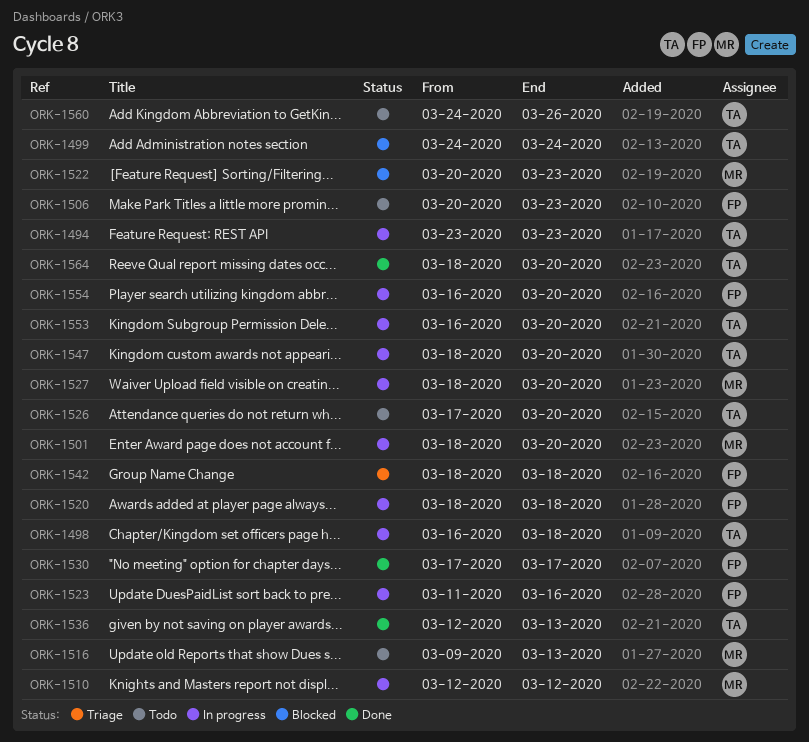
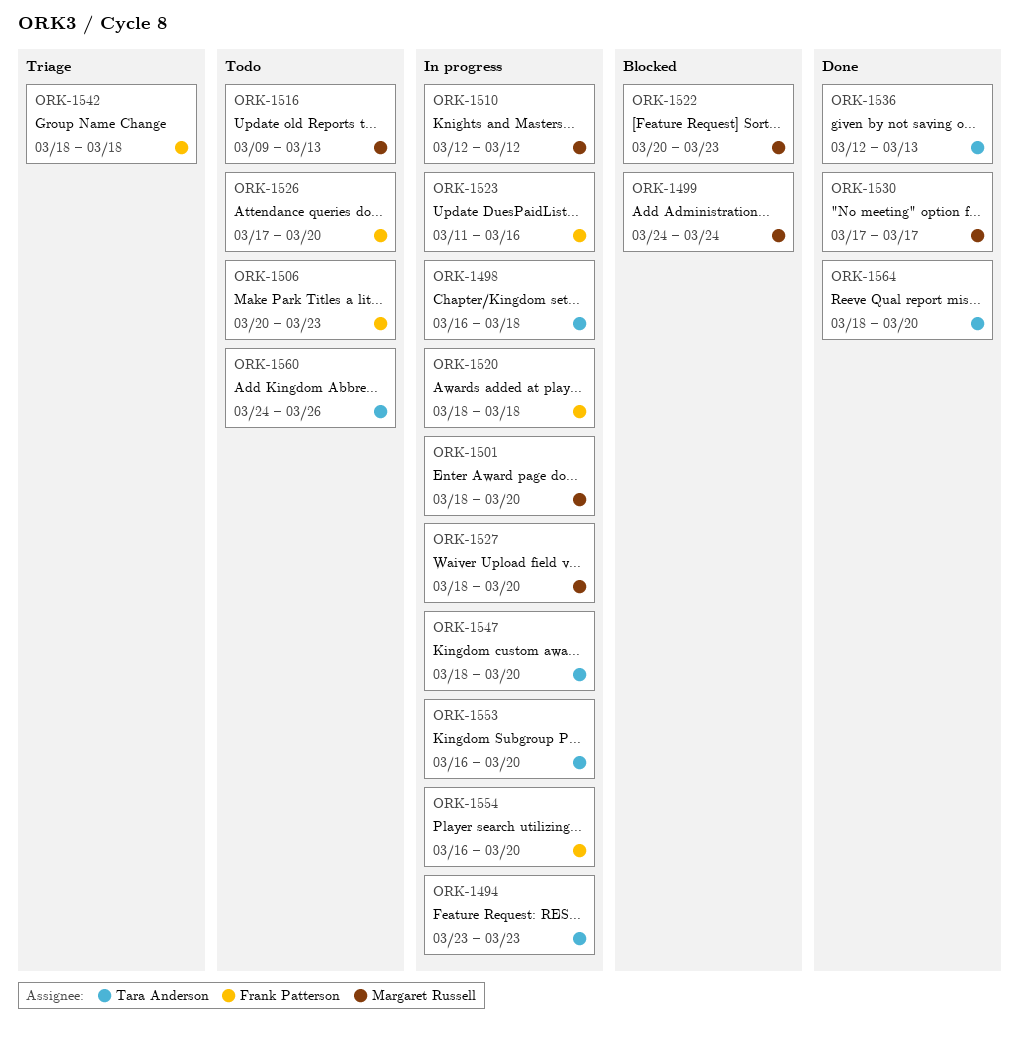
ORK-1499, owner: Tara Anderson -> Margaret Russell
ORK-1526, owner: Tara Anderson -> Frank Patterson
ORK-1530, owner: Frank Patterson -> Margaret Russell

